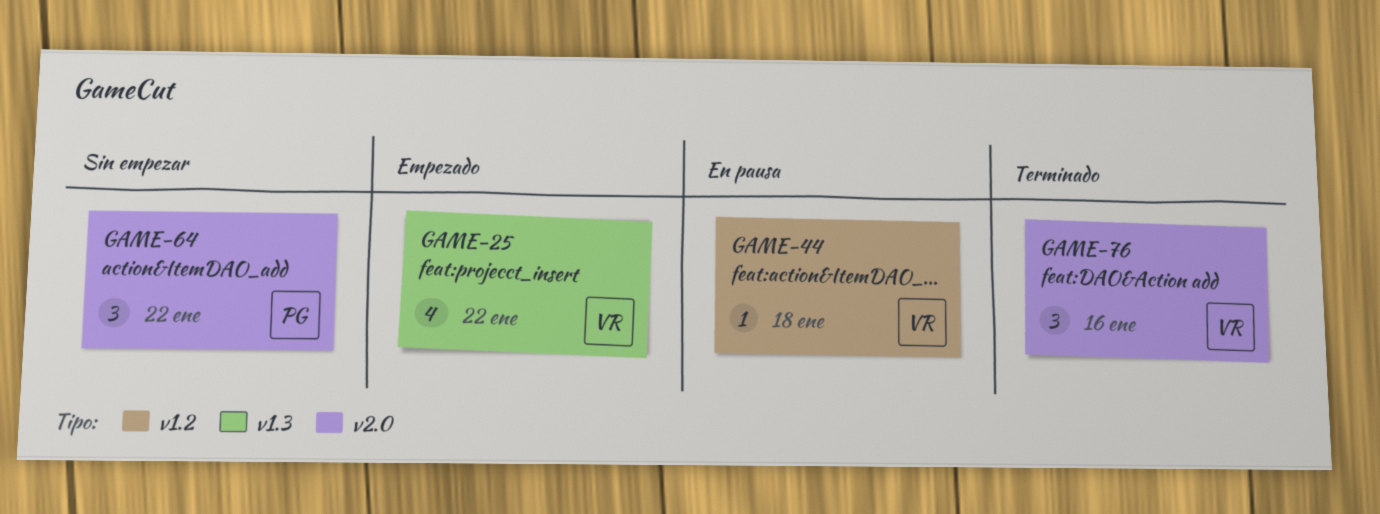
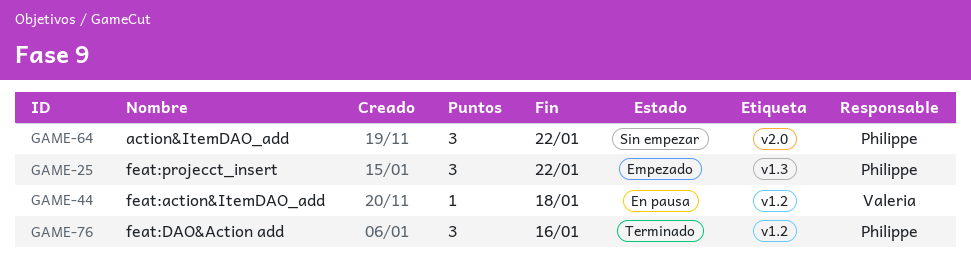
GAME-25, owner: Valeria -> Philippe
GAME-25, estimate: 4 -> 3
GAME-76, owner: Valeria -> Philippe
GAME-76, label: v2.0 -> v1.2

